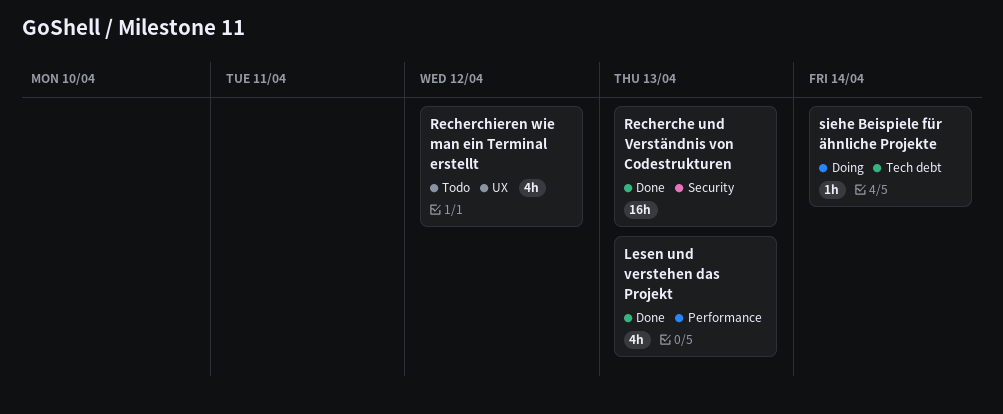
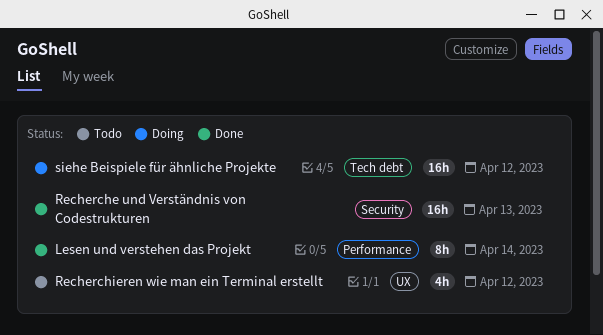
Lesen und verstehen das Projekt, estimate: 4h -> 8h
Lesen und verstehen das Projekt, due: Apr 13 -> Apr 14
siehe Beispiele für ähnliche Projekte, estimate: 1h -> 16h
siehe Beispiele für ähnliche Projekte, due: Apr 14 -> Apr 12

